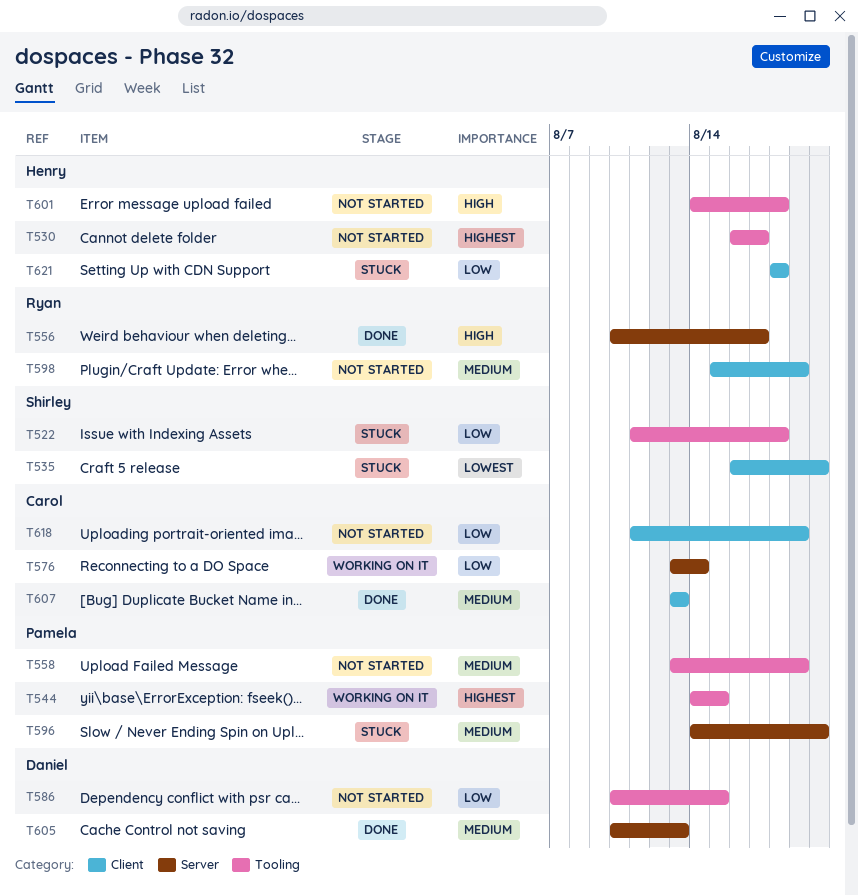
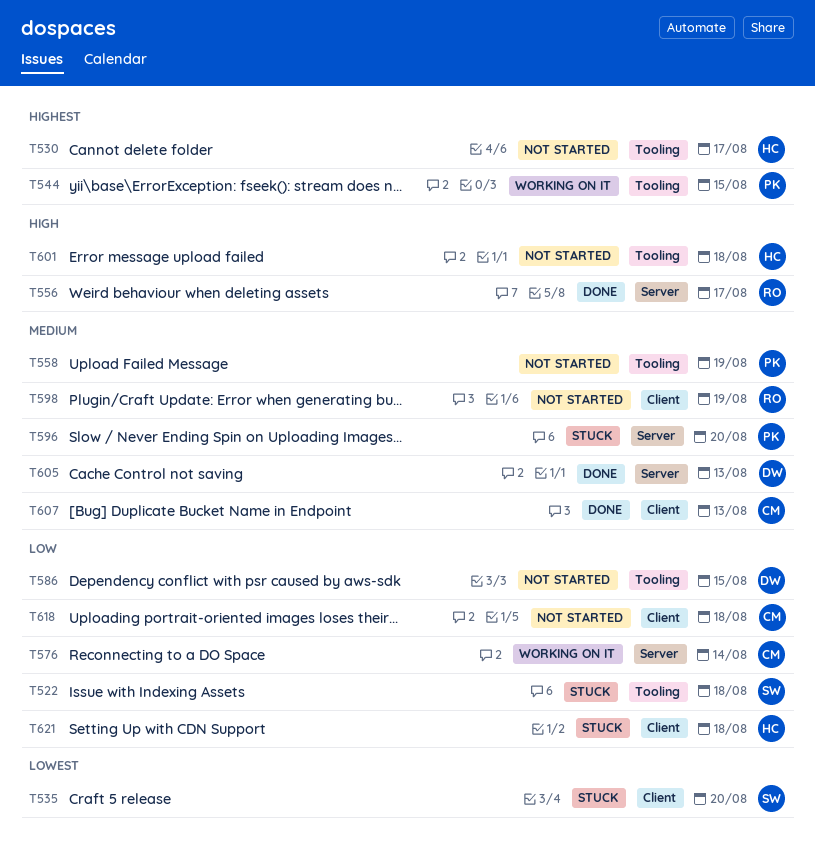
T618, due: Aug 19 -> Aug 18

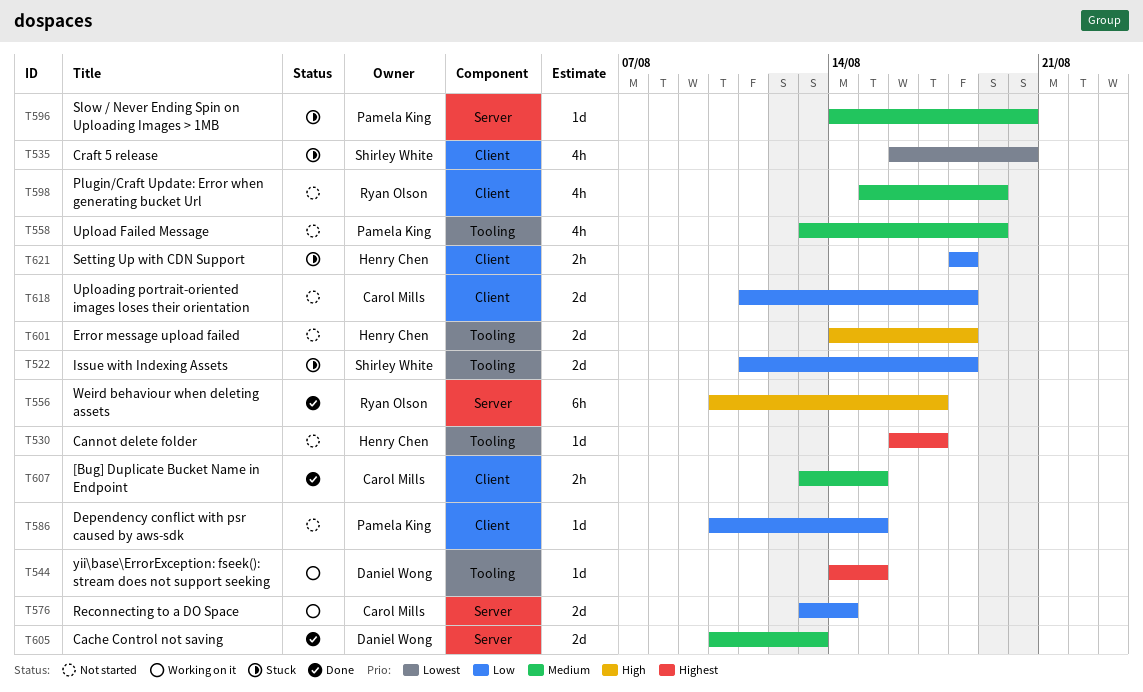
T544, owner: Pamela King -> Daniel Wong
T586, owner: Daniel Wong -> Pamela King
T586, label: Tooling -> Client
T607, due: Aug 13 -> Aug 15

